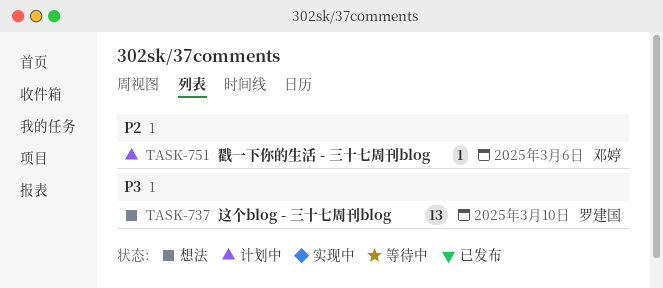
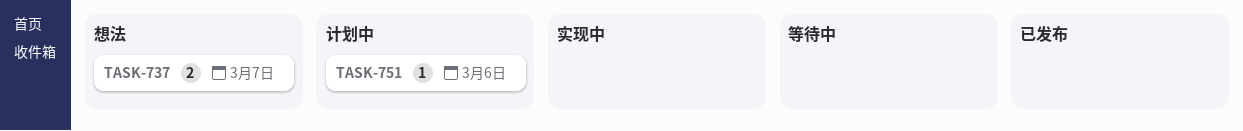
TASK-737, estimate: 13 -> 2
TASK-737, due: Mar 10 -> Mar 7

